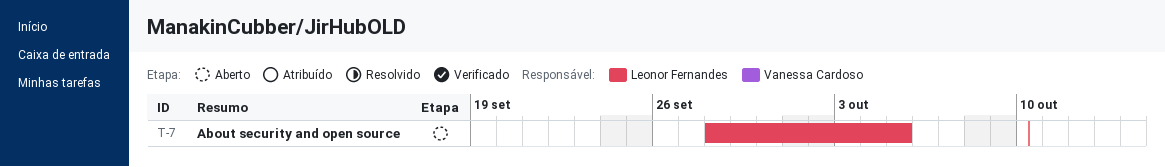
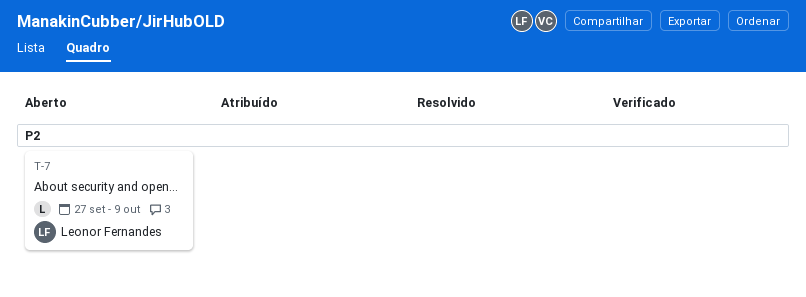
T-7, start: Sep 28 -> Sep 27
T-7, due: Oct 5 -> Oct 9

